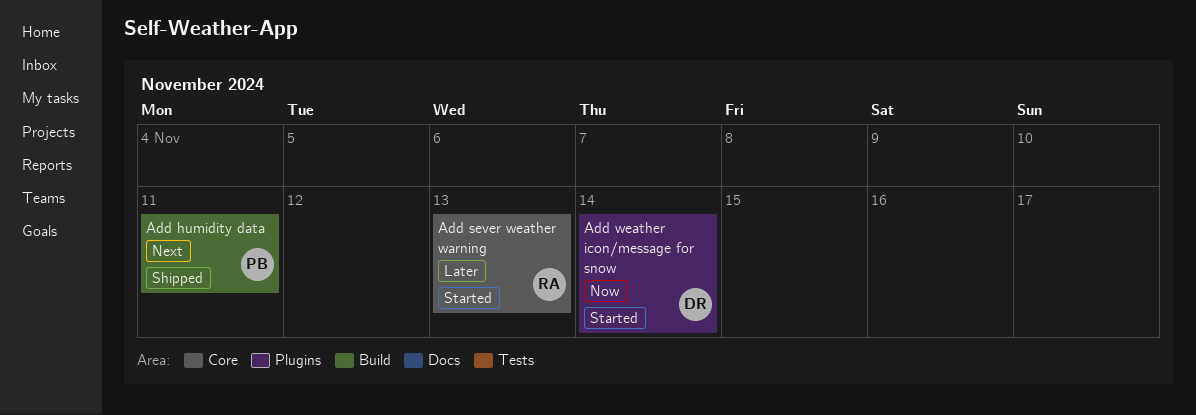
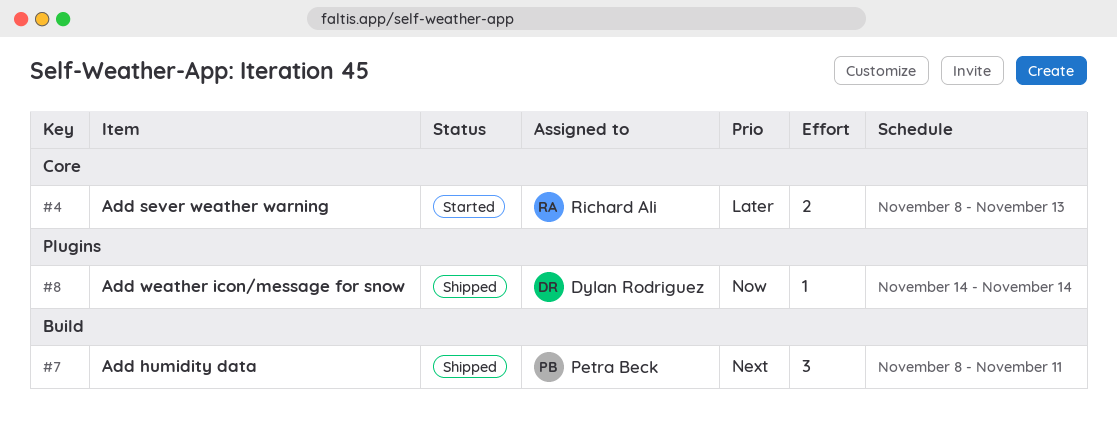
Add weather icon/message for snow, status: Started -> Shipped

